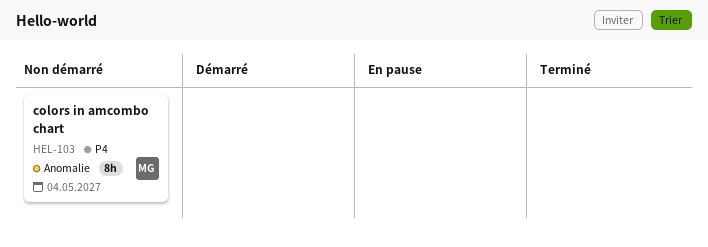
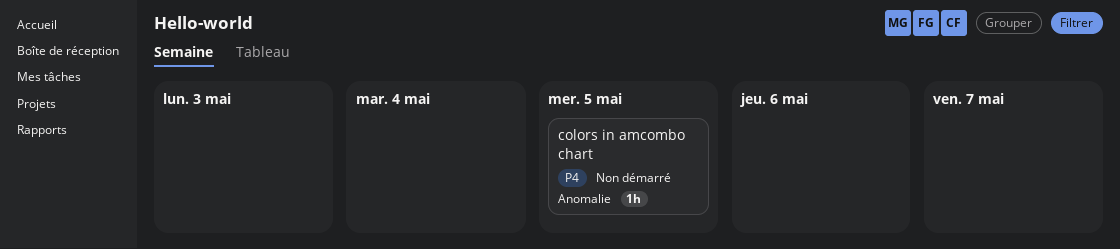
colors in amcombo chart, estimate: 8h -> 1h
colors in amcombo chart, due: May 4 -> May 5

